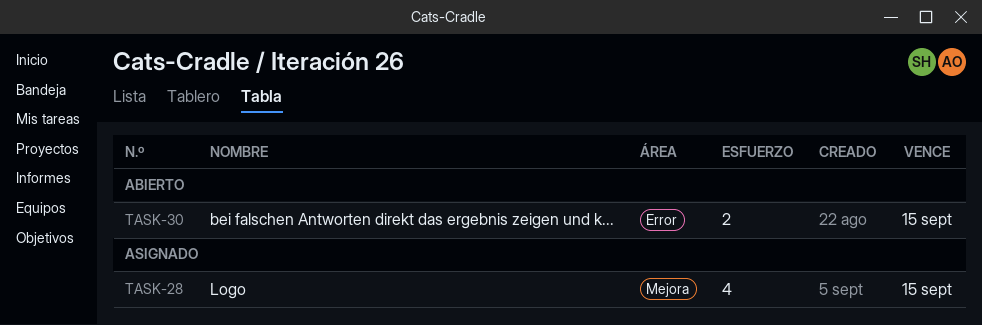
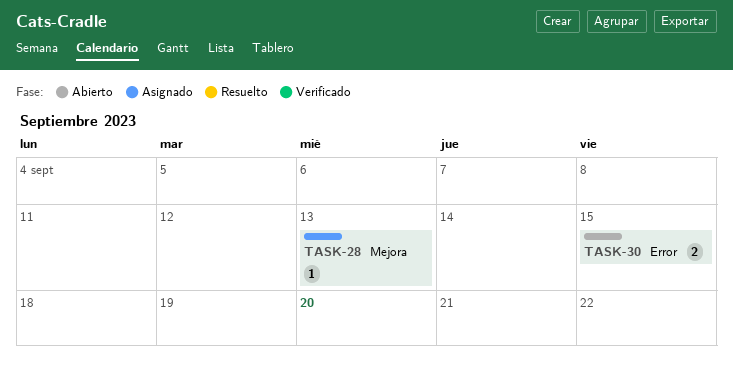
TASK-28, estimate: 4 -> 1
TASK-28, due: Sep 15 -> Sep 13

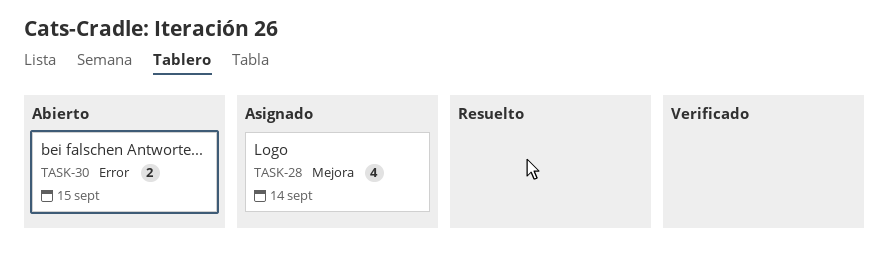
TASK-28, estimate: 1 -> 4
TASK-28, due: Sep 13 -> Sep 14

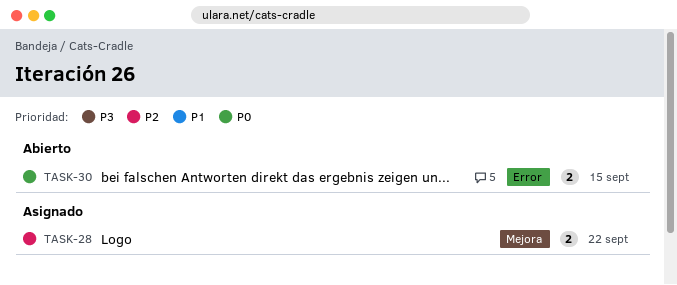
TASK-28, estimate: 4 -> 2
TASK-28, due: Sep 14 -> Sep 22

